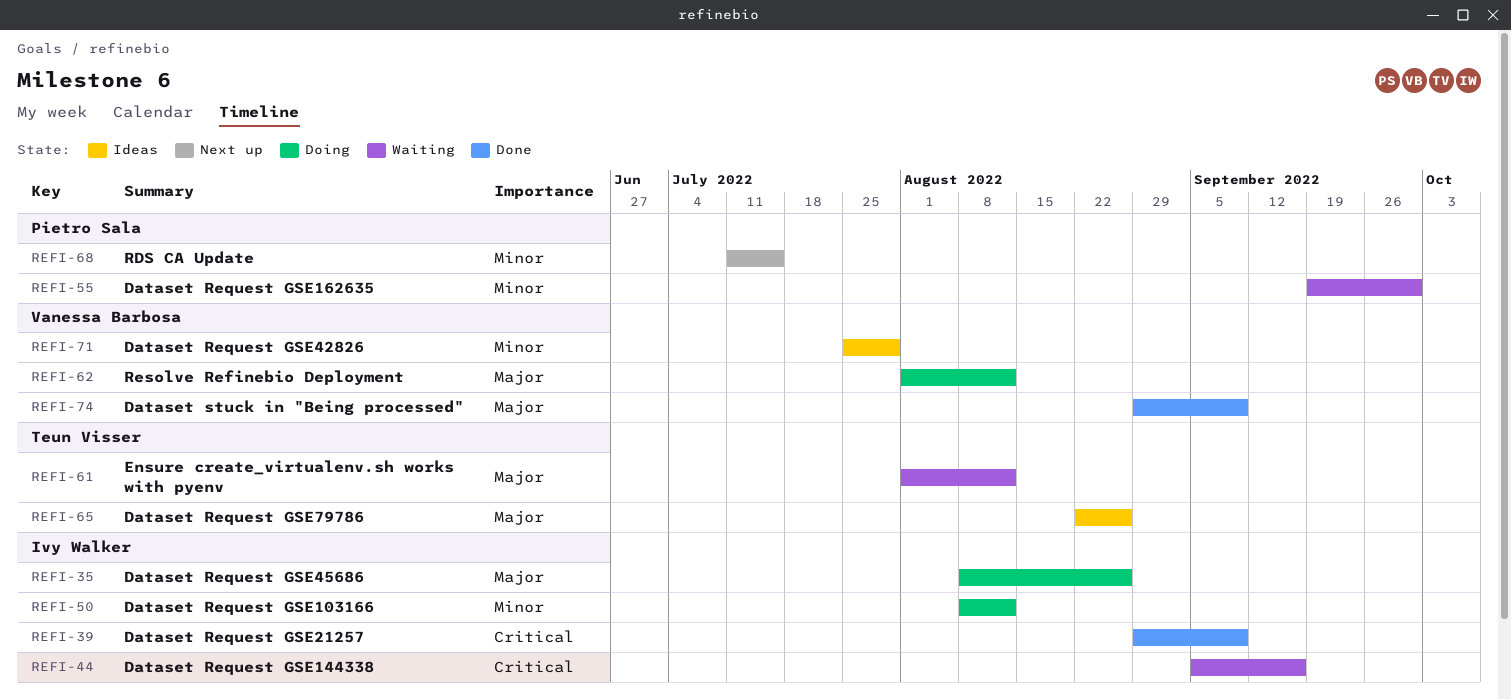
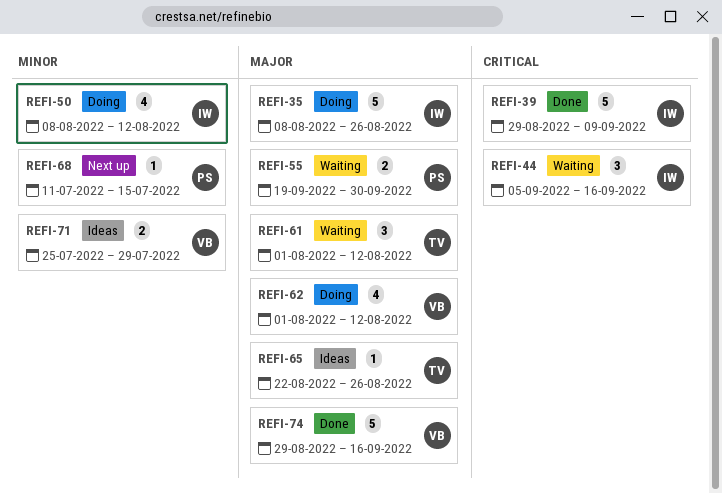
REFI-55, priority: Minor -> Major
REFI-74, due: Sep 9 -> Sep 16

